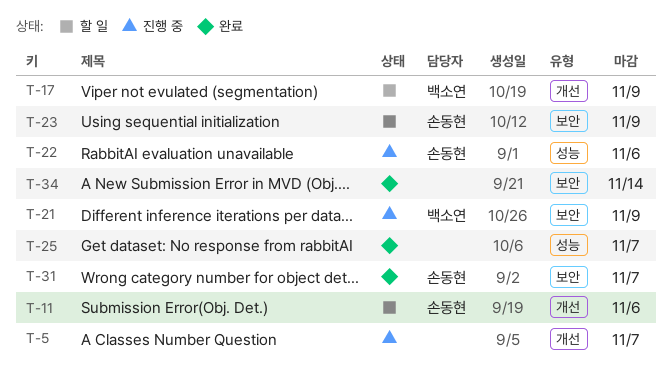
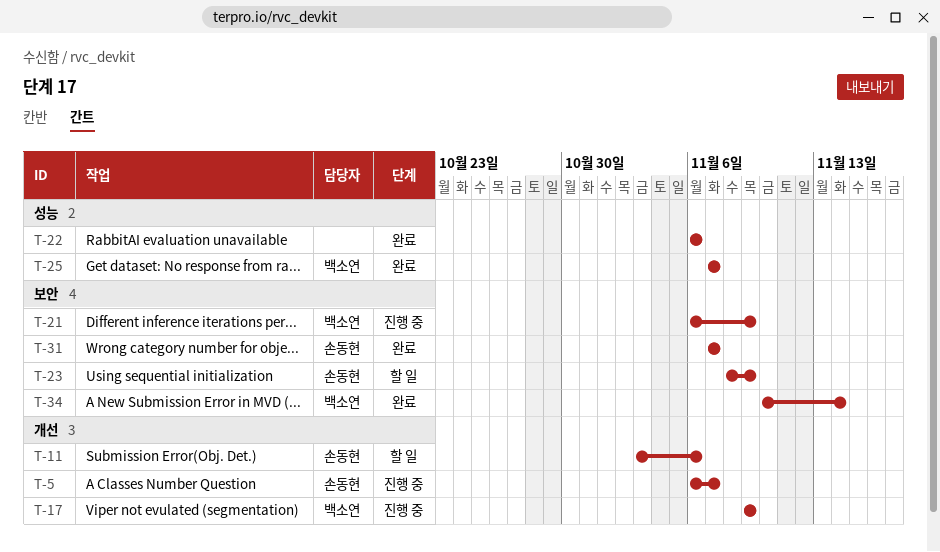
T-5, owner: none -> 손동현
T-17, status: 할 일 -> 진행 중
T-22, status: 진행 중 -> 완료
T-22, owner: 손동현 -> none
T-25, owner: none -> 백소연
T-34, owner: none -> 백소연

